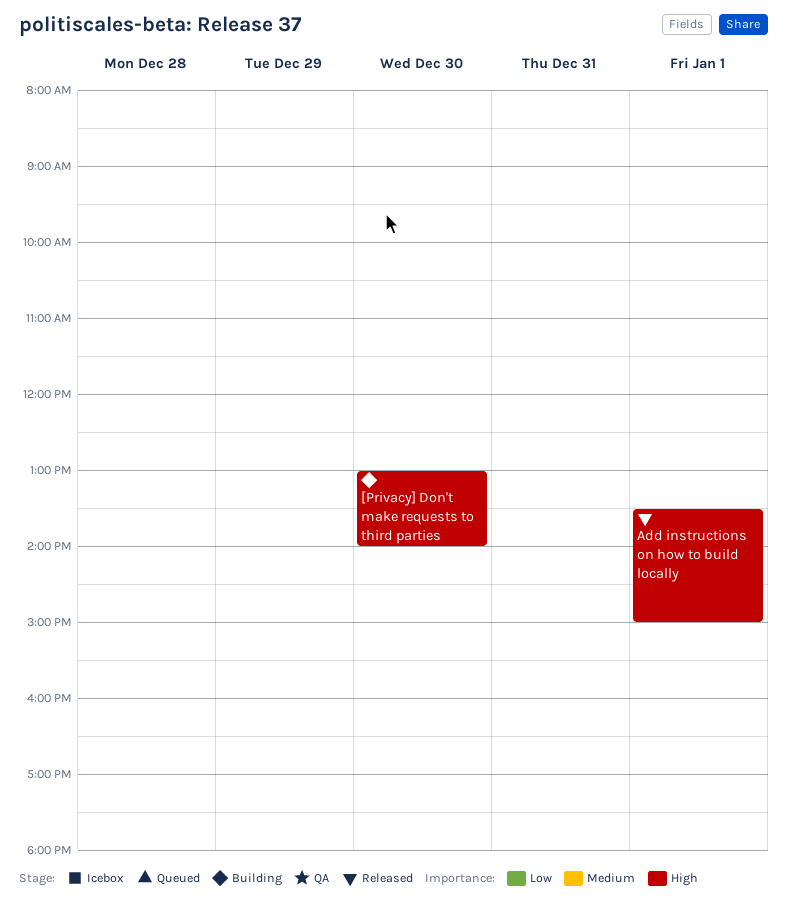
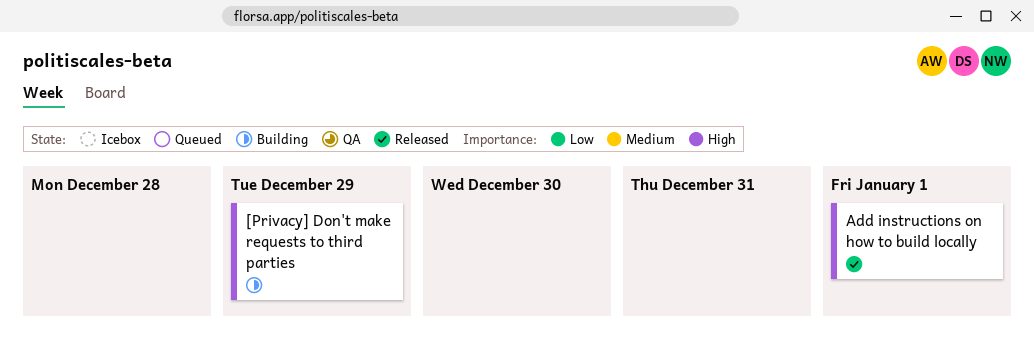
[Privacy] Don't make requests to third parties, day: Dec 30 -> Dec 29

